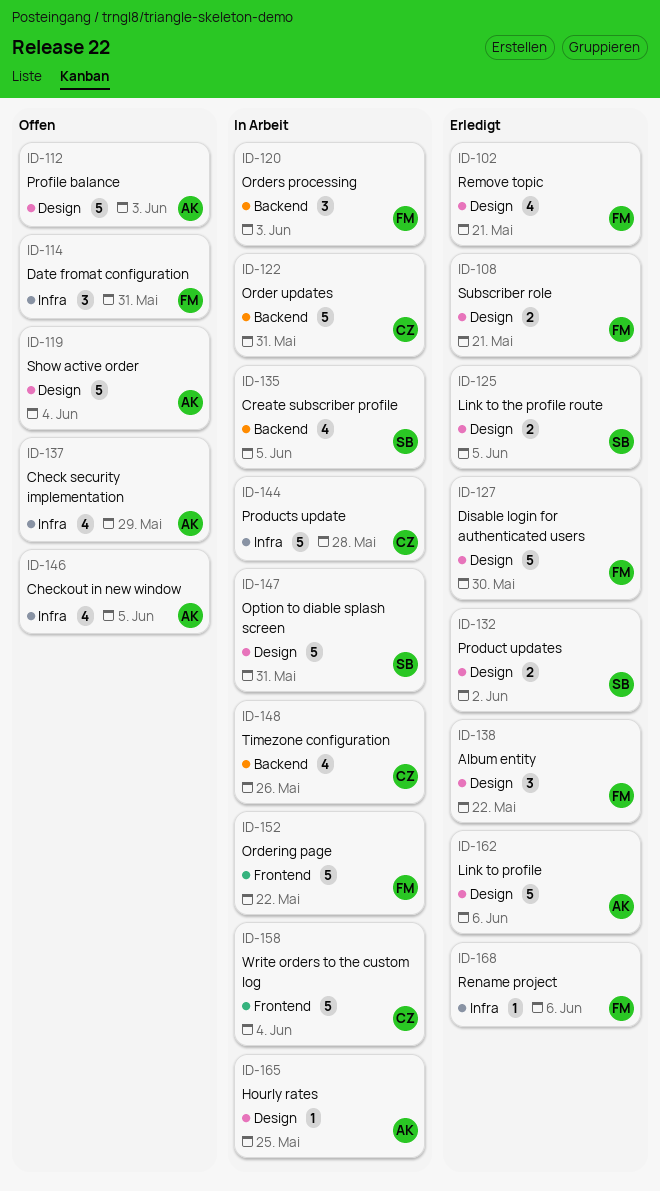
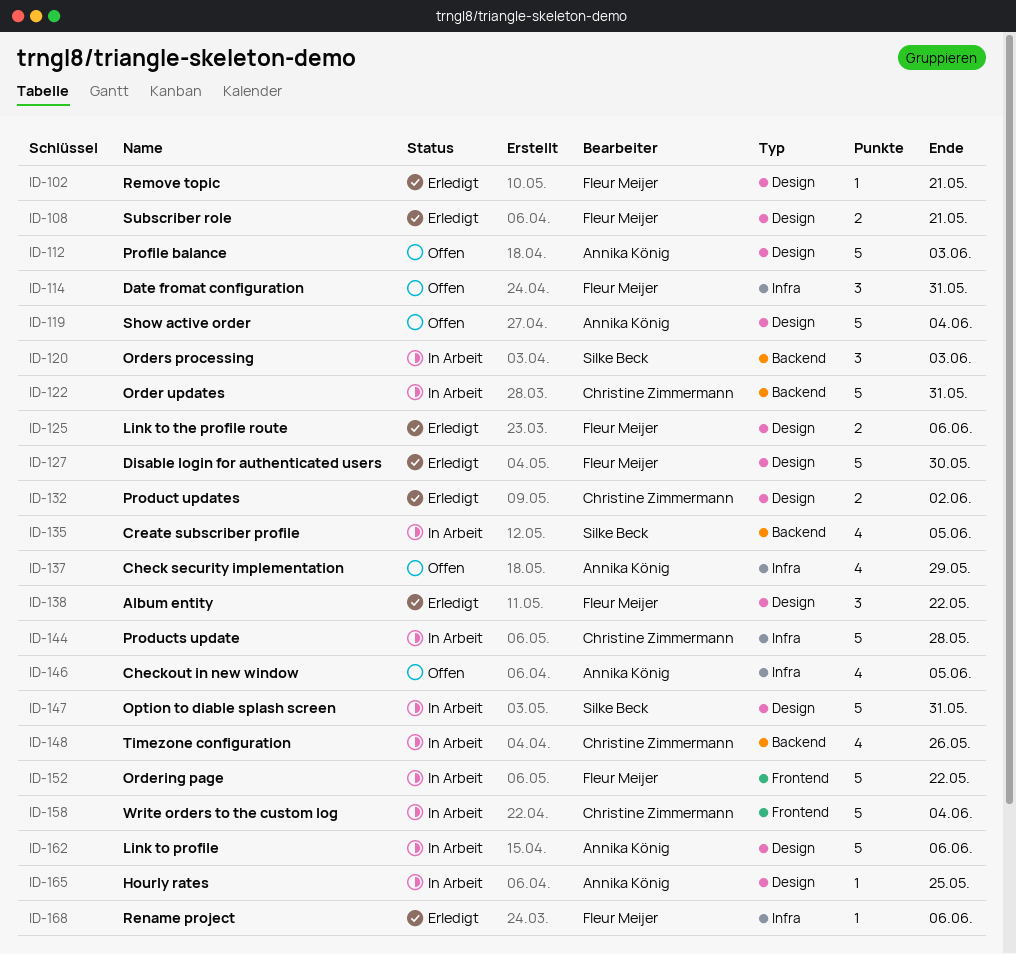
ID-102, estimate: 4 -> 1
ID-120, owner: Fleur Meijer -> Silke Beck
ID-125, owner: Silke Beck -> Fleur Meijer
ID-125, due: Jun 5 -> Jun 6
ID-132, owner: Silke Beck -> Christine Zimmermann
ID-162, status: Erledigt -> In Arbeit

